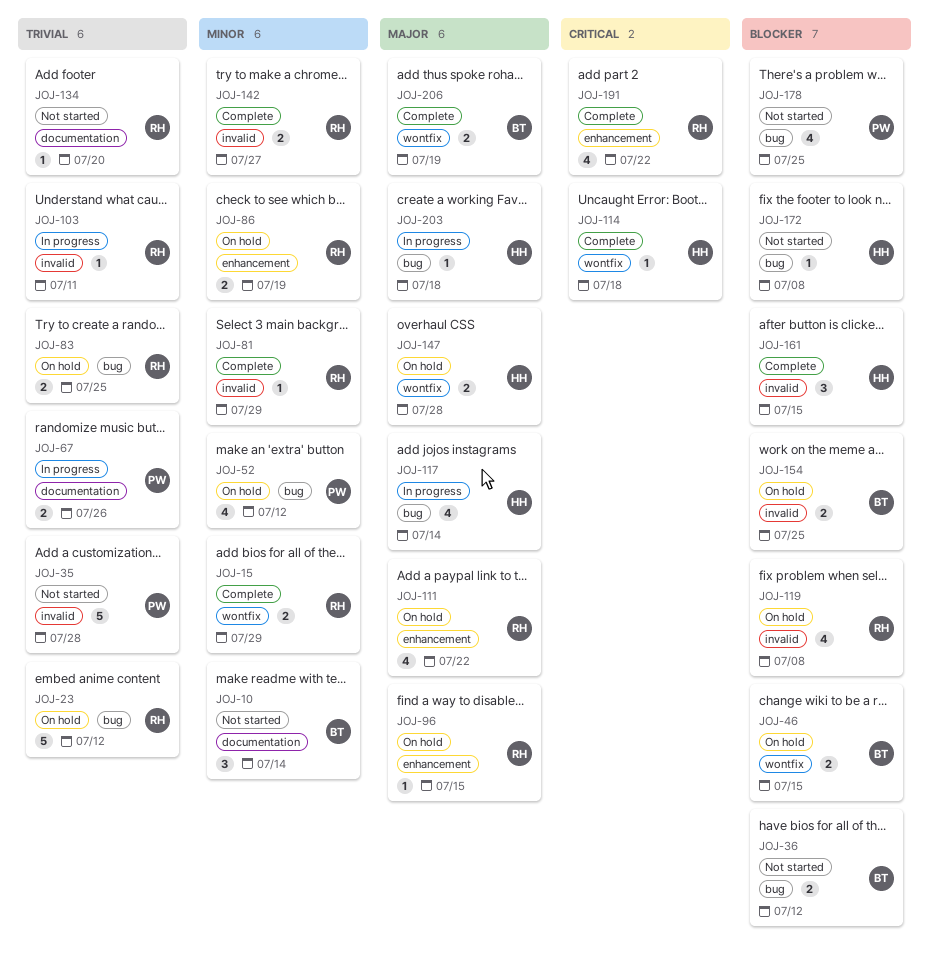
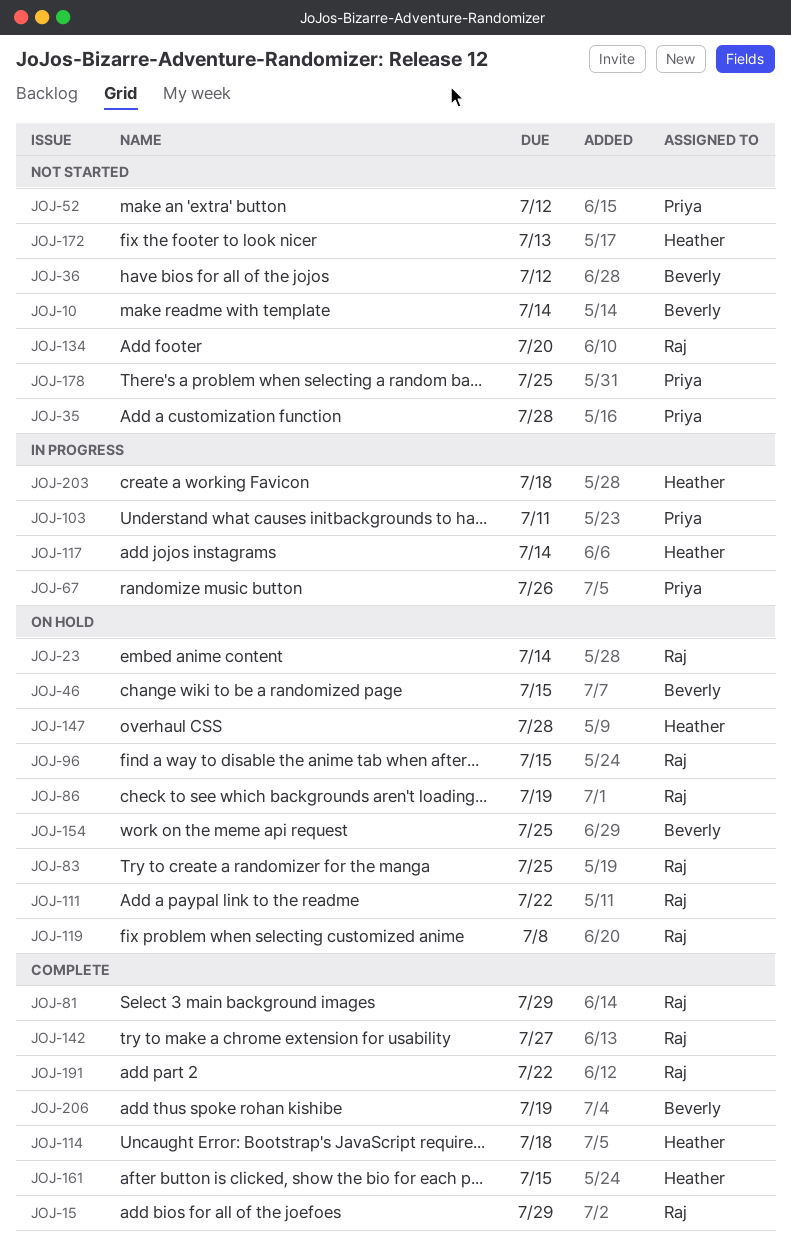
JOJ-23, due: Jul 12 -> Jul 14
JOJ-52, status: On hold -> Not started
JOJ-103, owner: Raj -> Priya
JOJ-172, due: Jul 8 -> Jul 13

